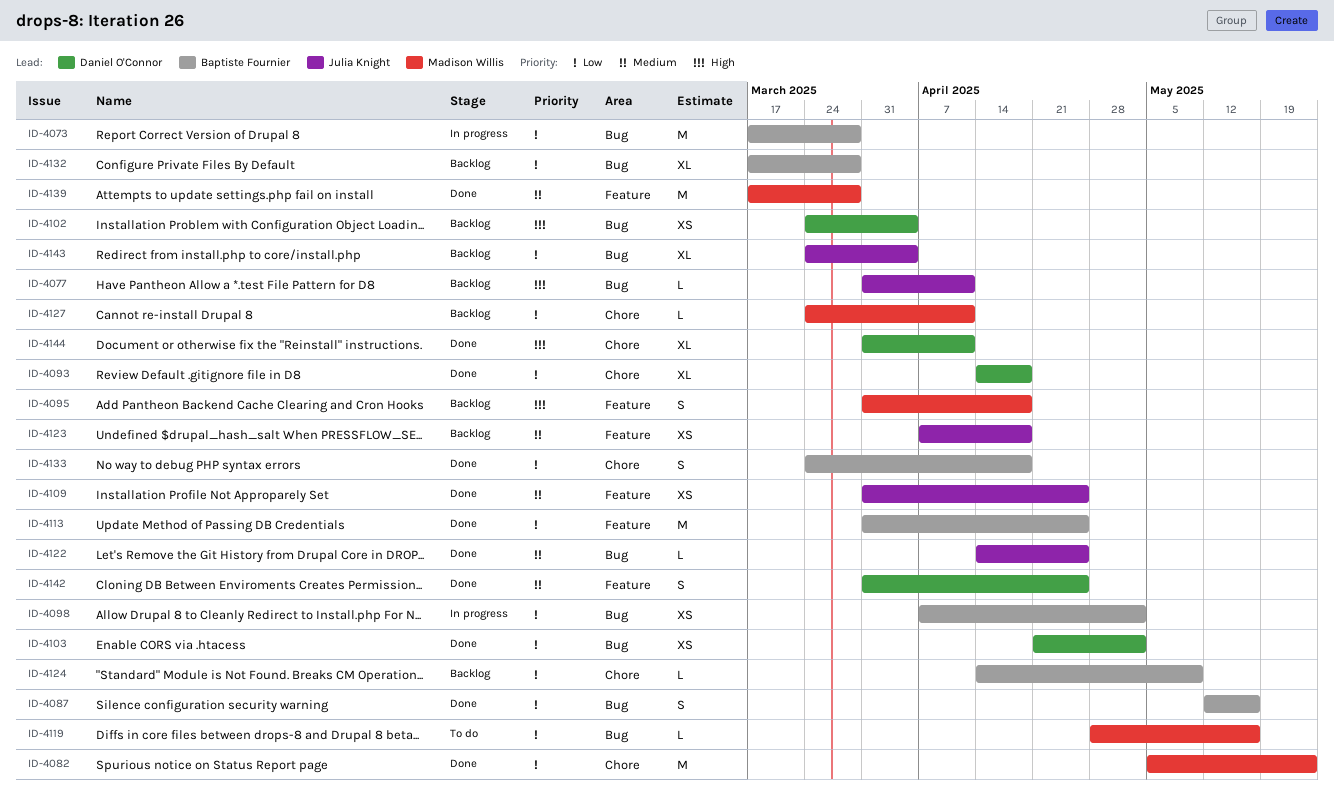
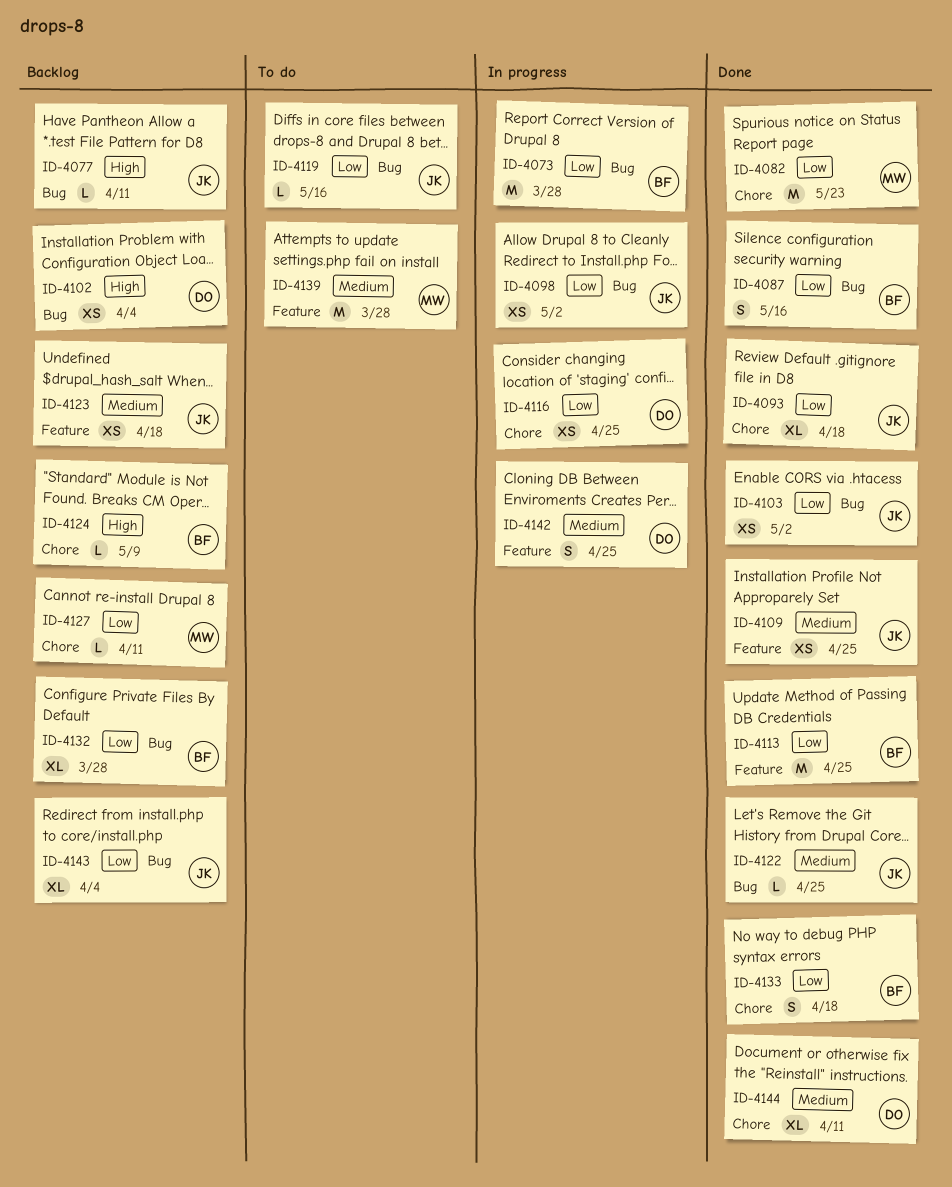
ID-4093, owner: Daniel O'Connor -> Julia Knight
ID-4095: present -> none
ID-4098, owner: Baptiste Fournier -> Julia Knight
ID-4103, owner: Daniel O'Connor -> Julia Knight
ID-4116: none -> present
ID-4119, owner: Madison Willis -> Julia Knight
ID-4124, priority: Low -> High
ID-4139, status: Done -> To do
ID-4142, status: Done -> In progress
ID-4144, priority: High -> Medium

